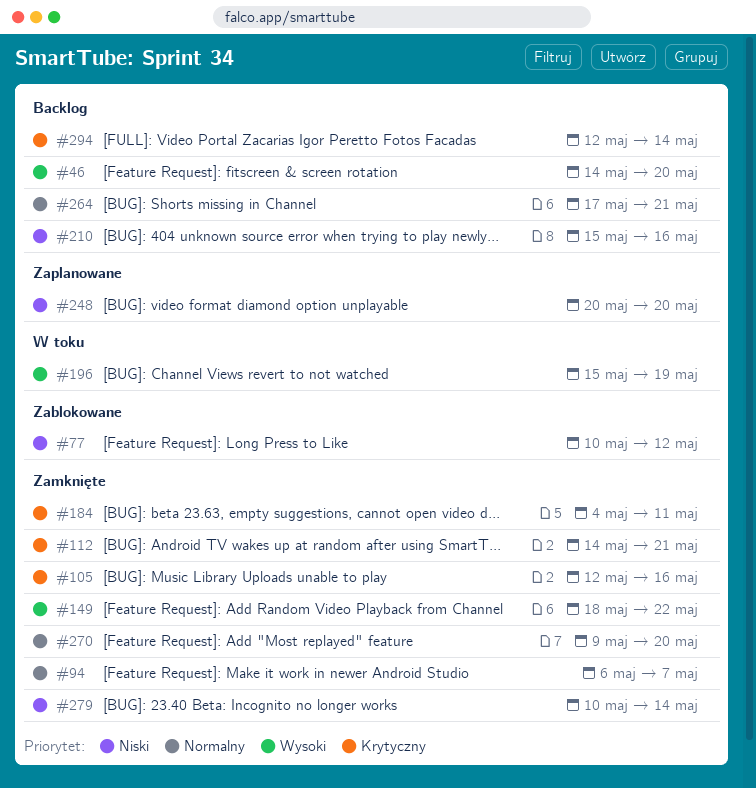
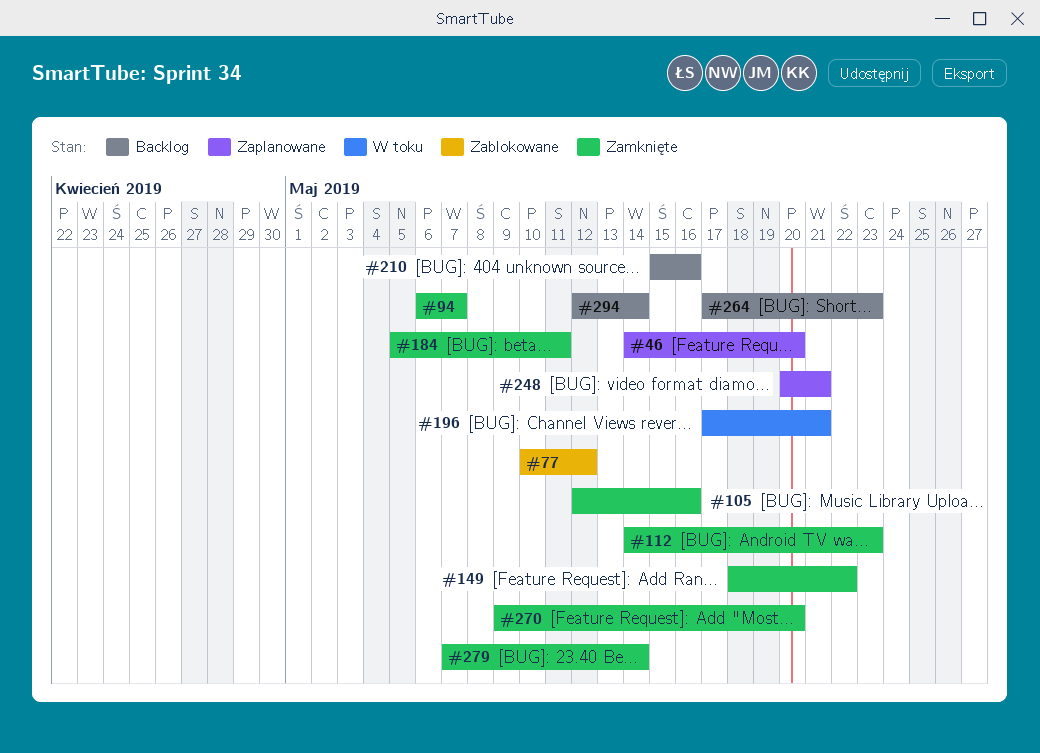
#46, status: Backlog -> Zaplanowane
#112, due: May 21 -> May 23
#184, start: May 4 -> May 5
#196, start: May 15 -> May 17
#196, due: May 19 -> May 21
#248, due: May 20 -> May 21
#264, due: May 21 -> May 23
#279, start: May 10 -> May 7

